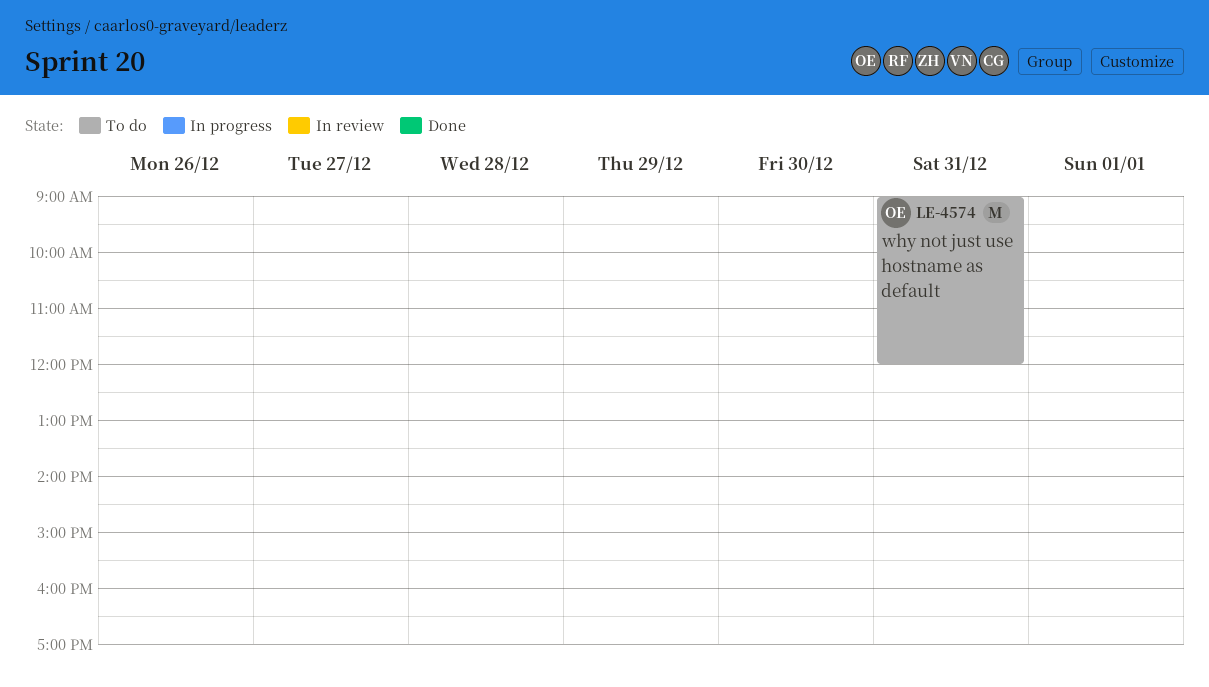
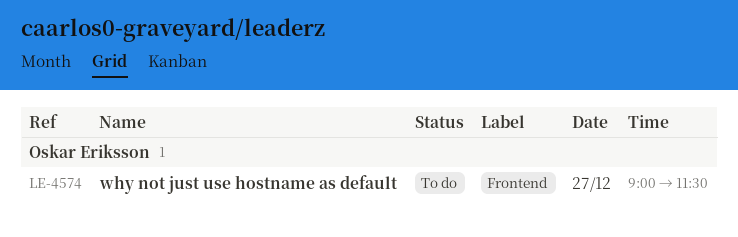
LE-4574, day: Dec 31 -> Dec 27
LE-4574, ends: 12:00 -> 11:30

